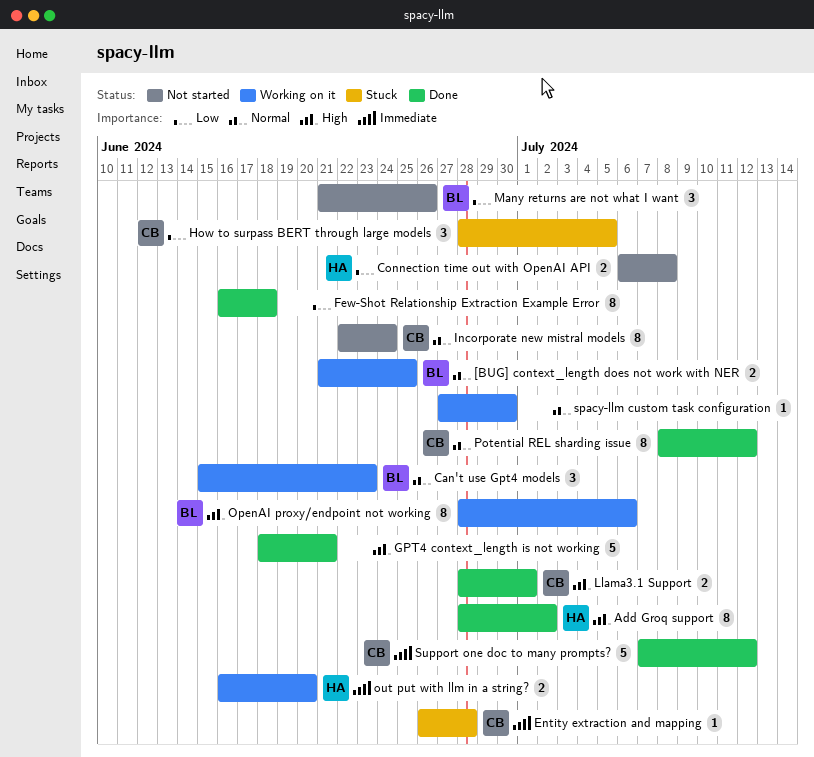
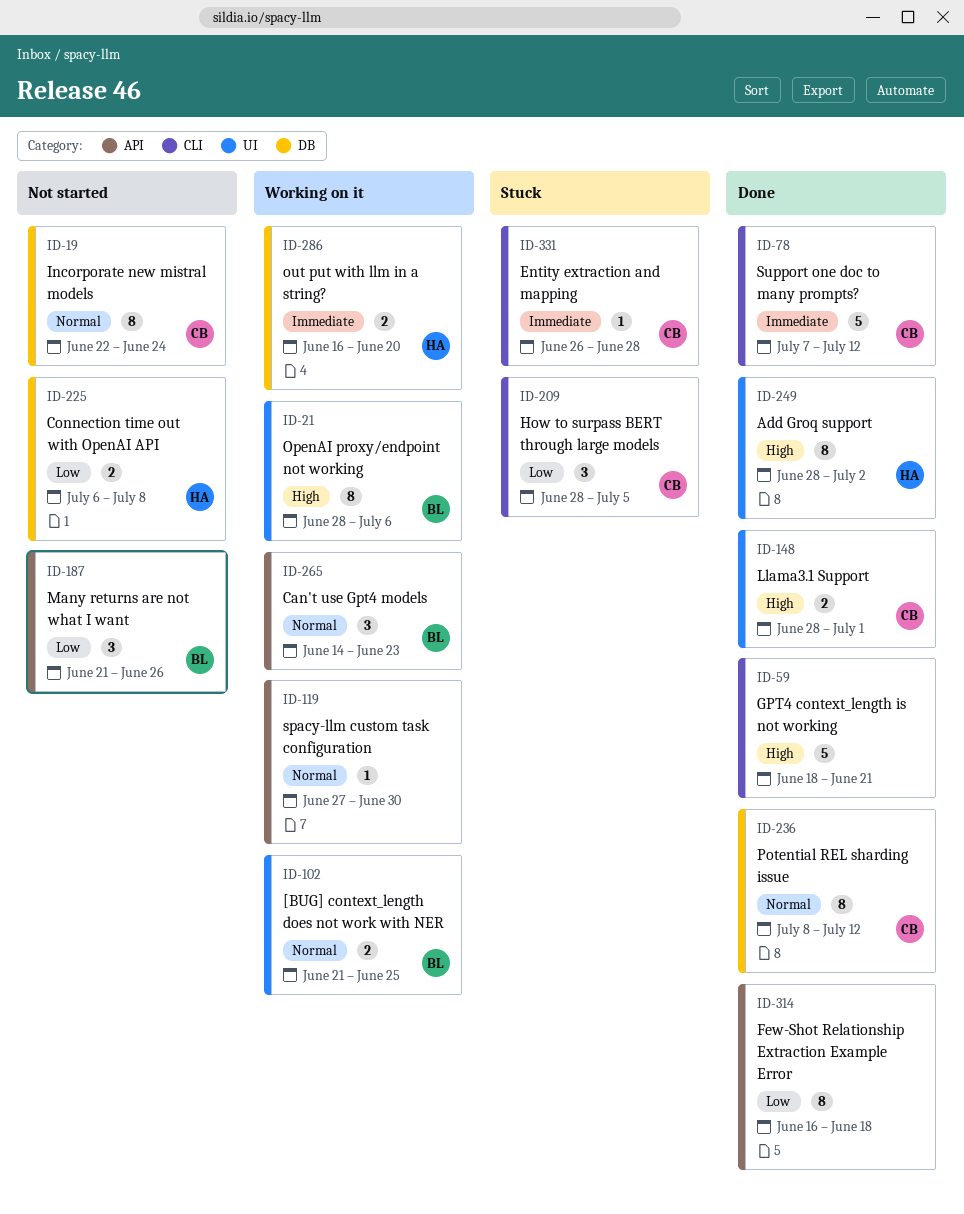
Can't use Gpt4 models, start: Jun 15 -> Jun 14

